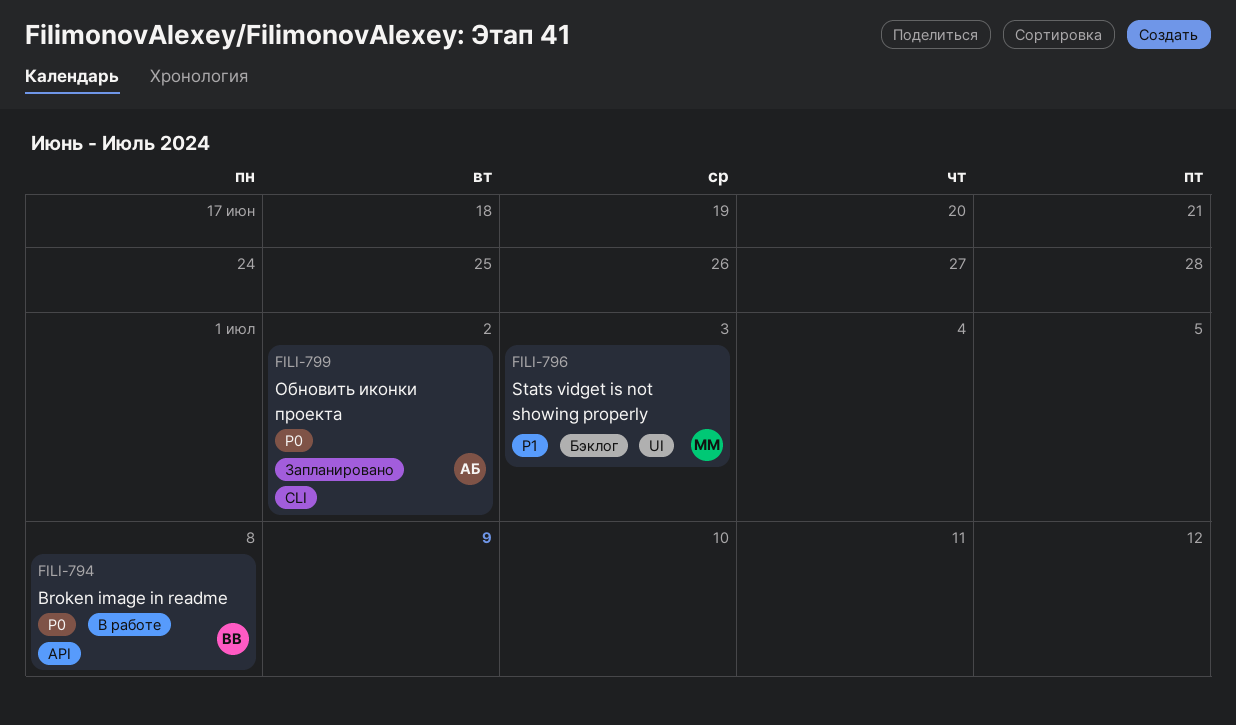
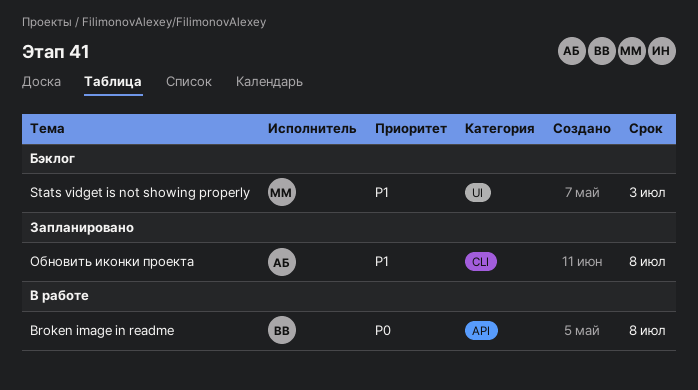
Обновить иконки проекта, priority: P0 -> P1
Обновить иконки проекта, due: Jul 2 -> Jul 8

